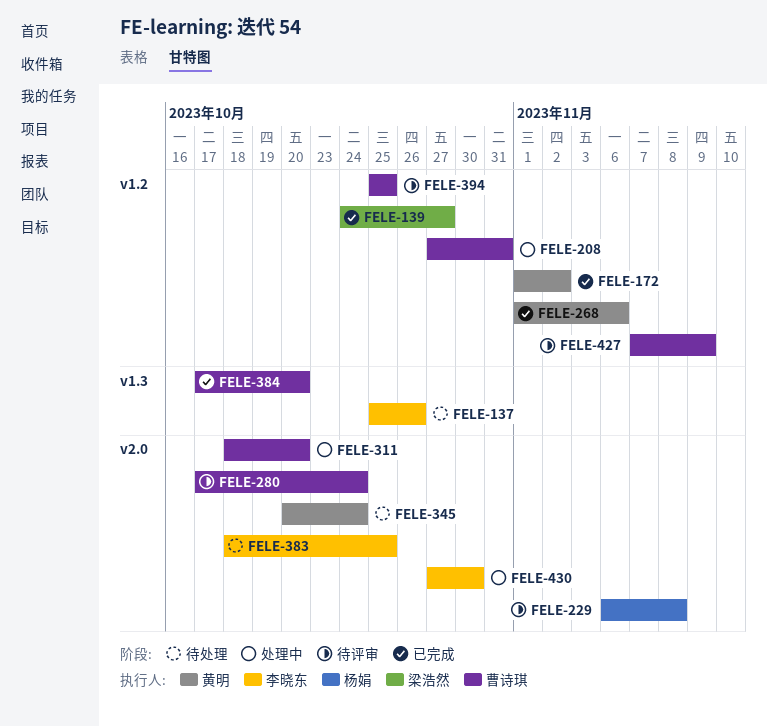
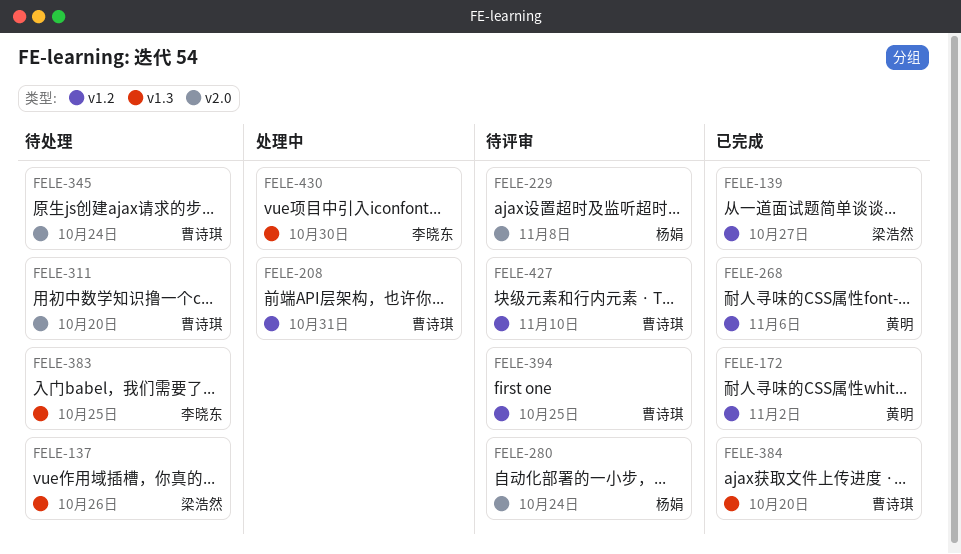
FELE-137, owner: 李晓东 -> 梁浩然
FELE-280, owner: 曹诗琪 -> 杨娟
FELE-311, status: 处理中 -> 待处理
FELE-345, owner: 黄明 -> 曹诗琪
FELE-383, label: v2.0 -> v1.3
FELE-427, due: Nov 9 -> Nov 10
FELE-430, label: v2.0 -> v1.3

